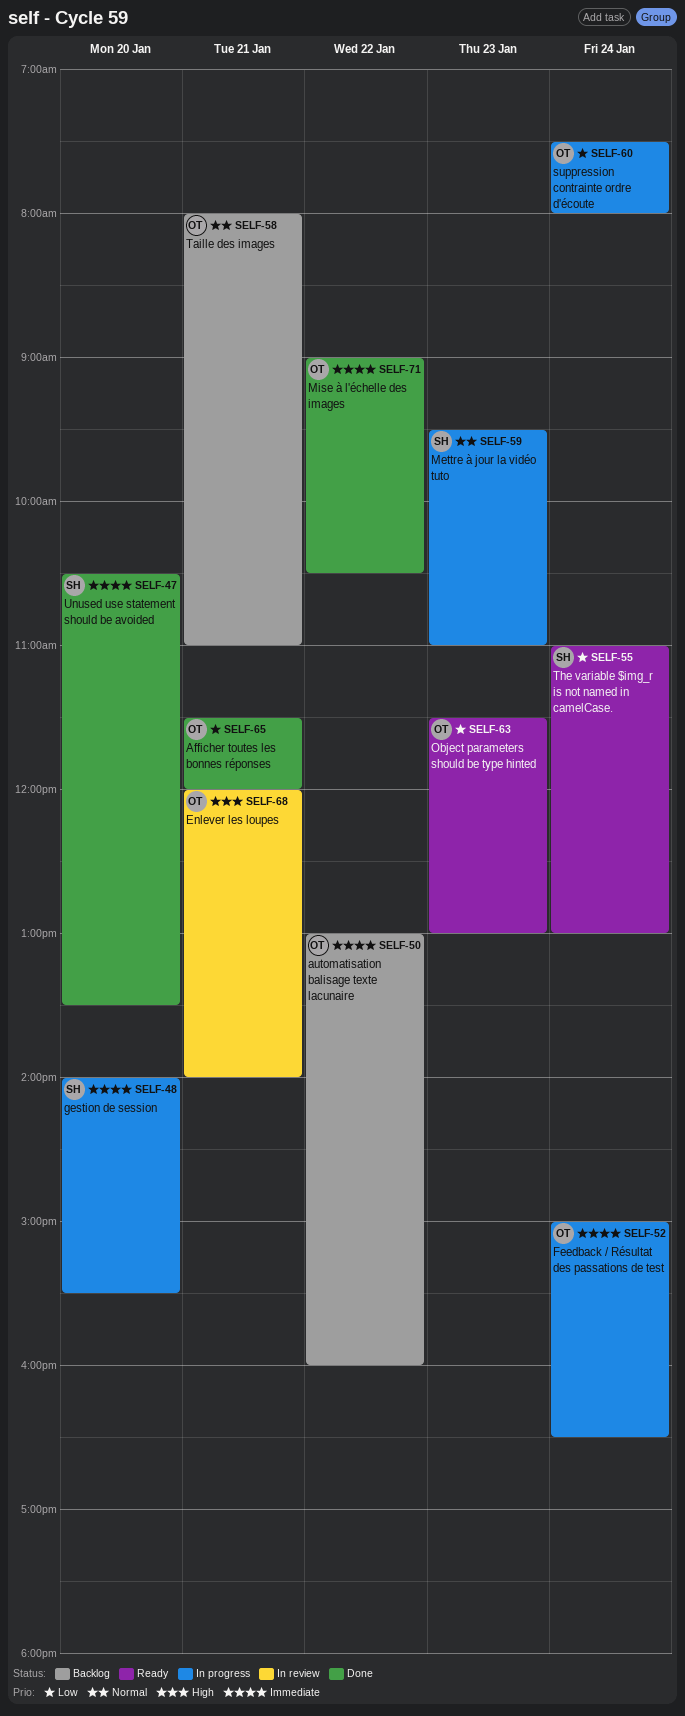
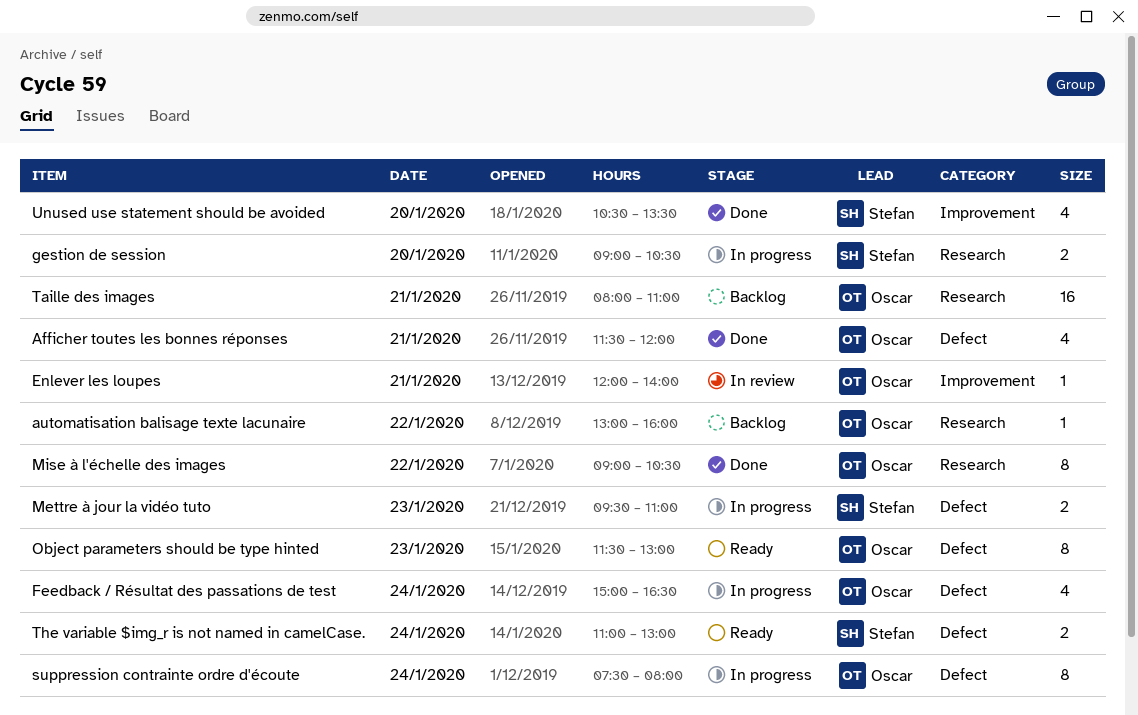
gestion de session, begins: 14:00 -> 09:00
gestion de session, ends: 15:30 -> 10:30

